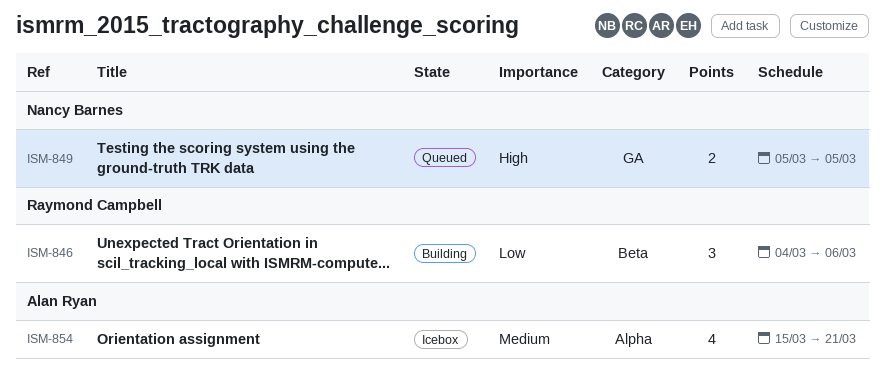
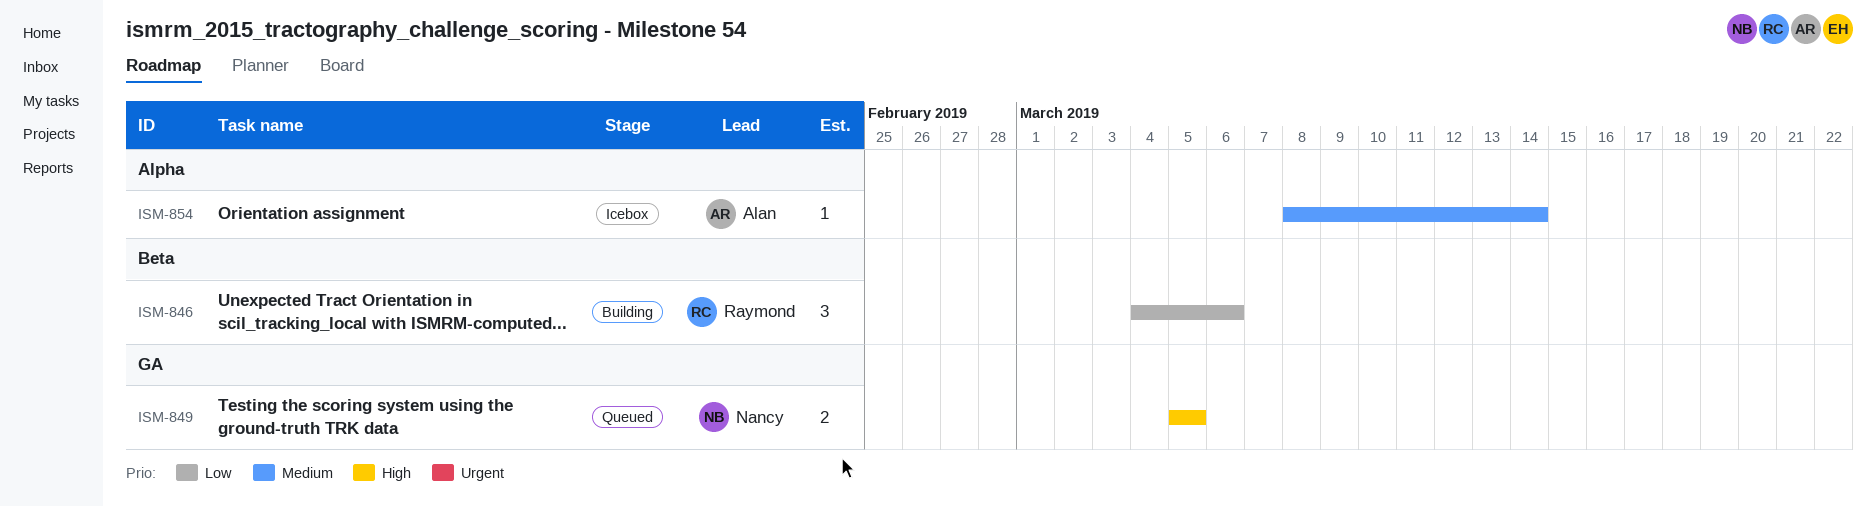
ISM-854, estimate: 4 -> 1
ISM-854, start: Mar 15 -> Mar 8
ISM-854, due: Mar 21 -> Mar 14

